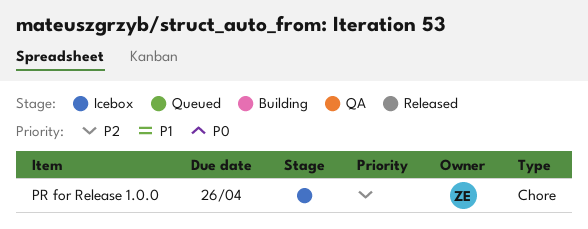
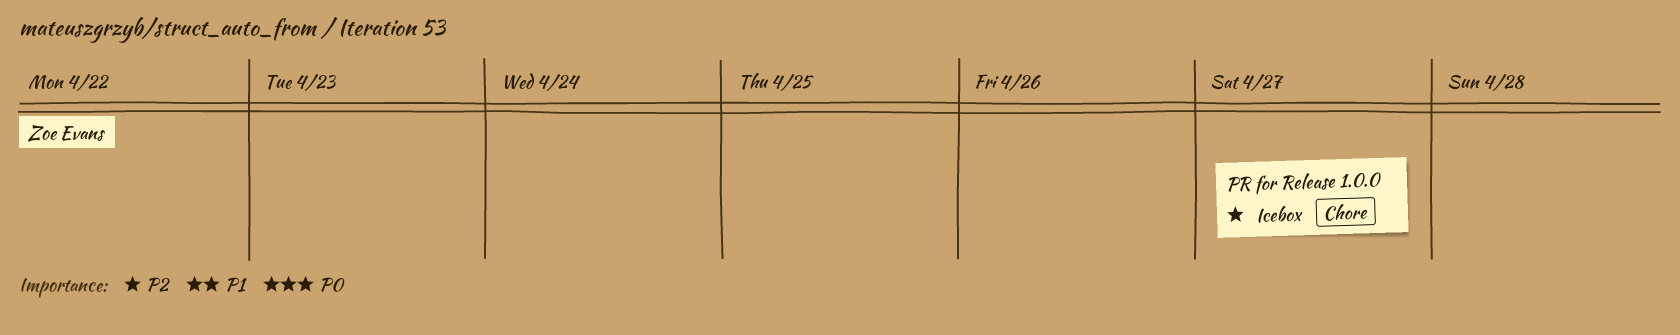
PR for Release 1.0.0, due: Apr 26 -> Apr 27

